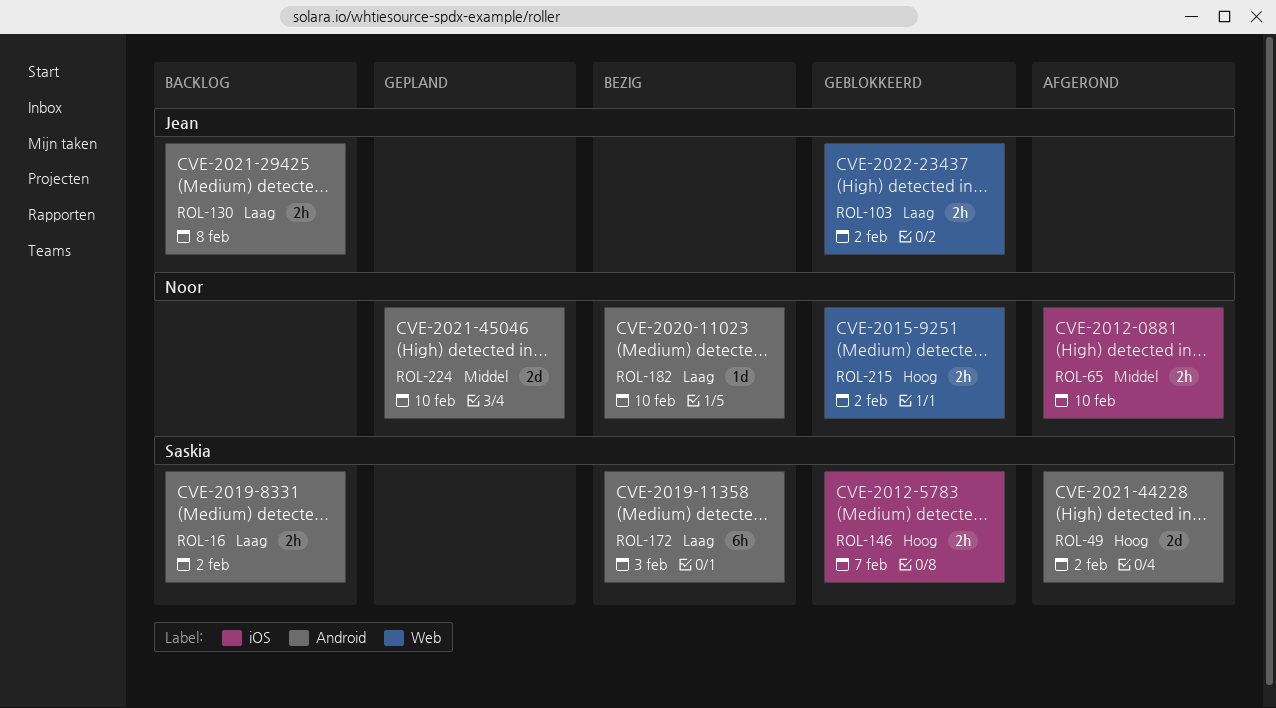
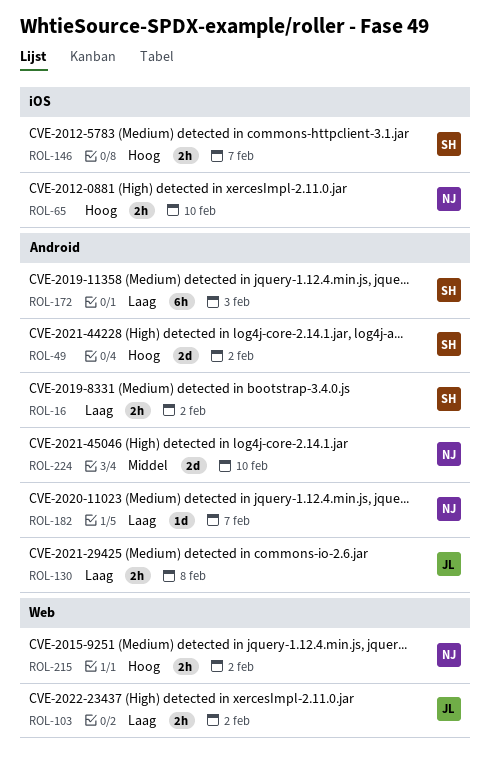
ROL-65, priority: Middel -> Hoog
ROL-182, due: Feb 10 -> Feb 7

